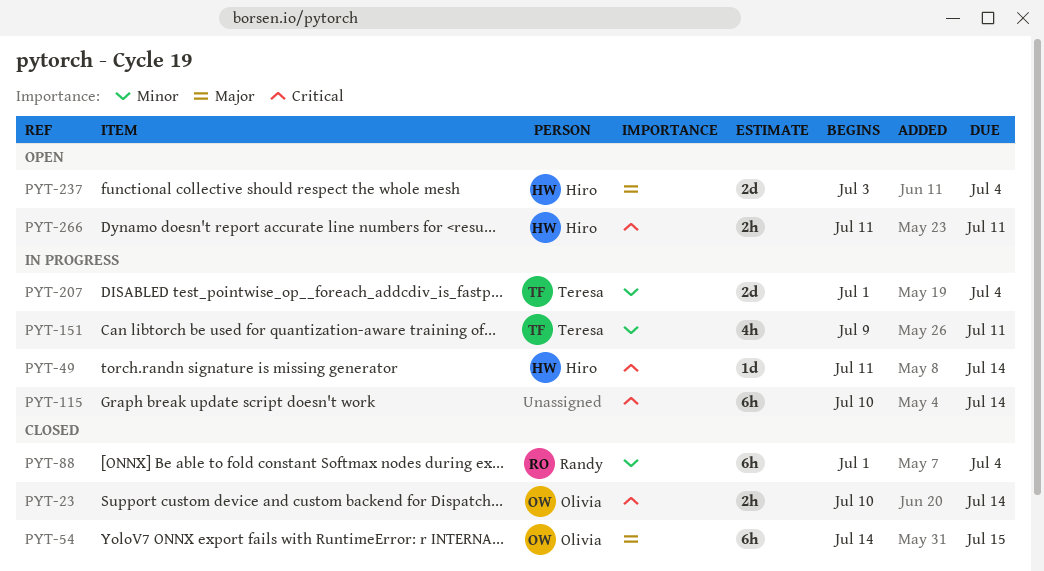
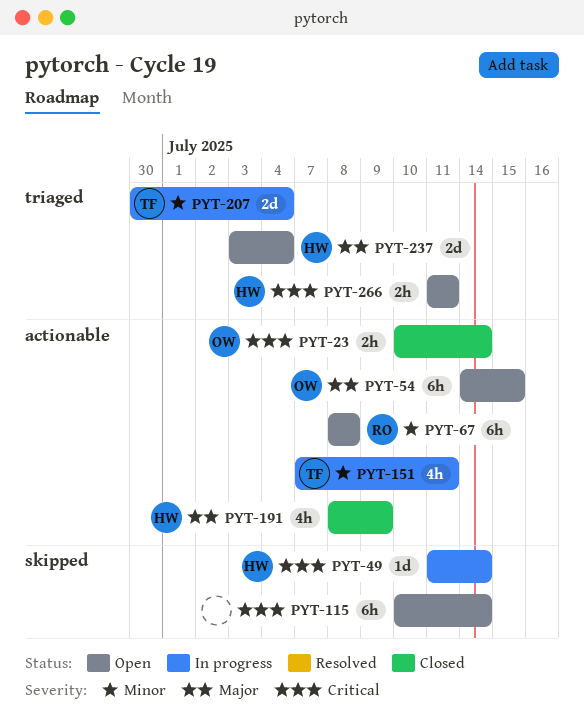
PYT-54, status: Closed -> Open
PYT-67: none -> present
PYT-88: present -> none
PYT-115, status: In progress -> Open
PYT-151, start: Jul 9 -> Jul 7
PYT-191: none -> present
PYT-207, start: Jul 1 -> Jun 30

